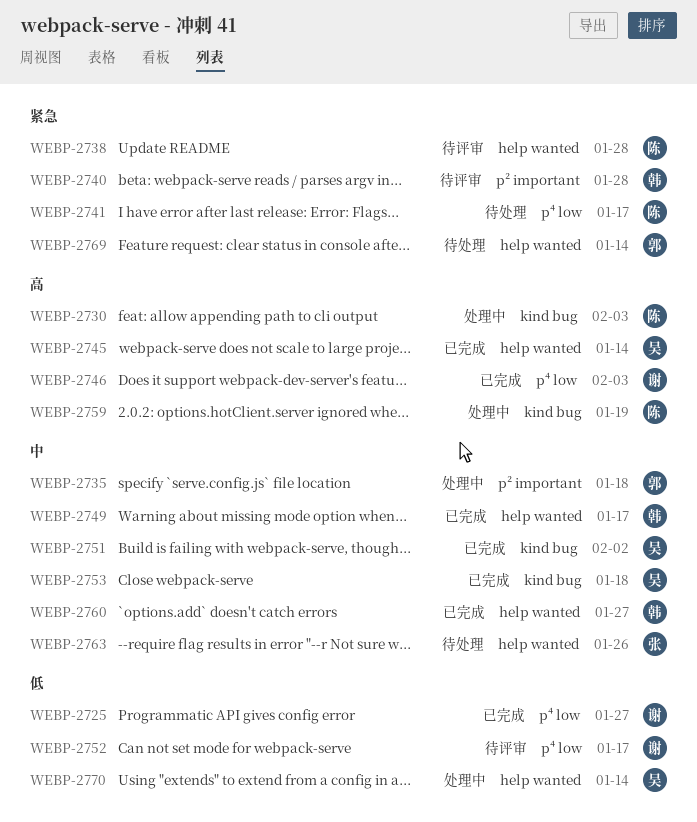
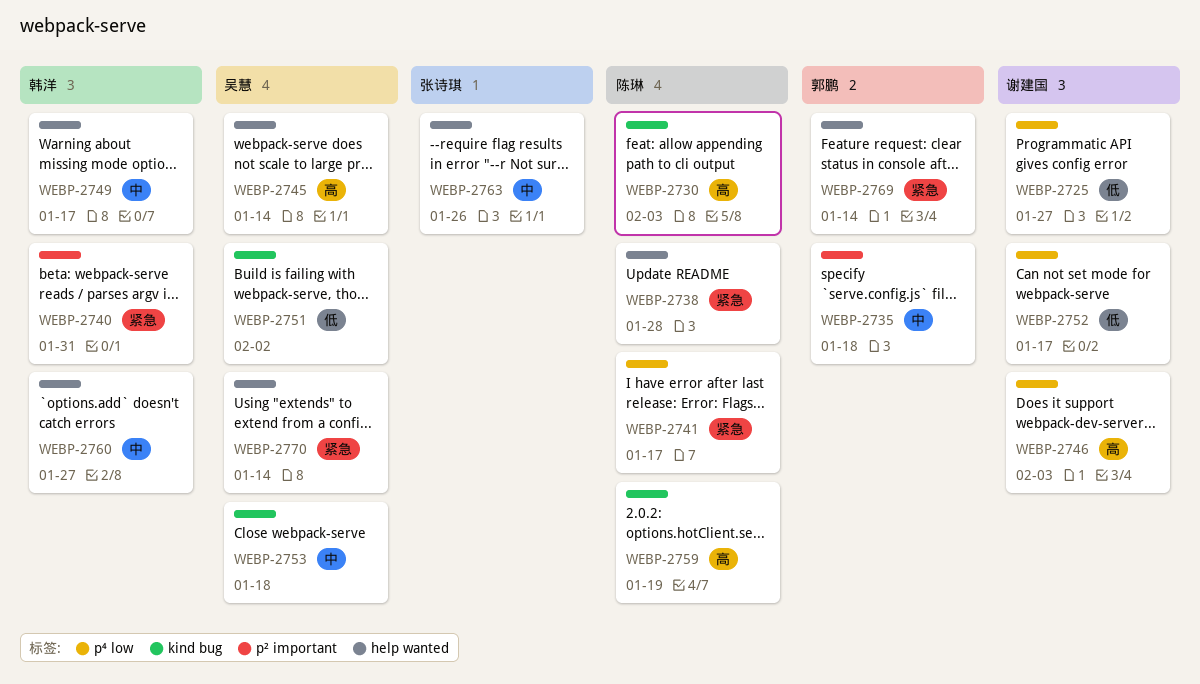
WEBP-2740, due: Jan 28 -> Jan 31
WEBP-2751, priority: 中 -> 低
WEBP-2770, priority: 低 -> 紧急

